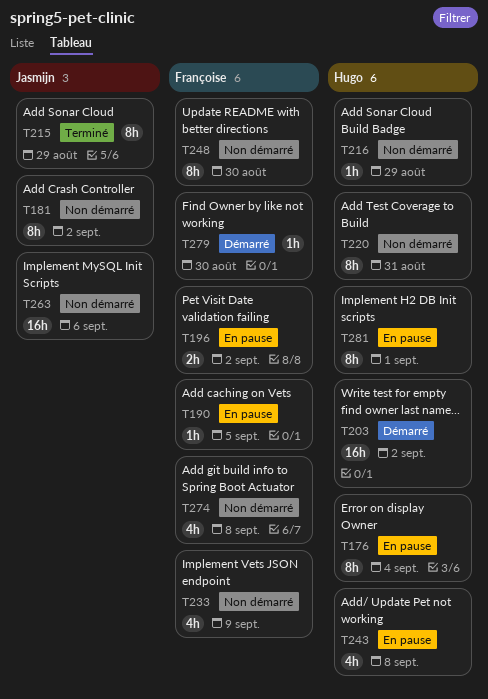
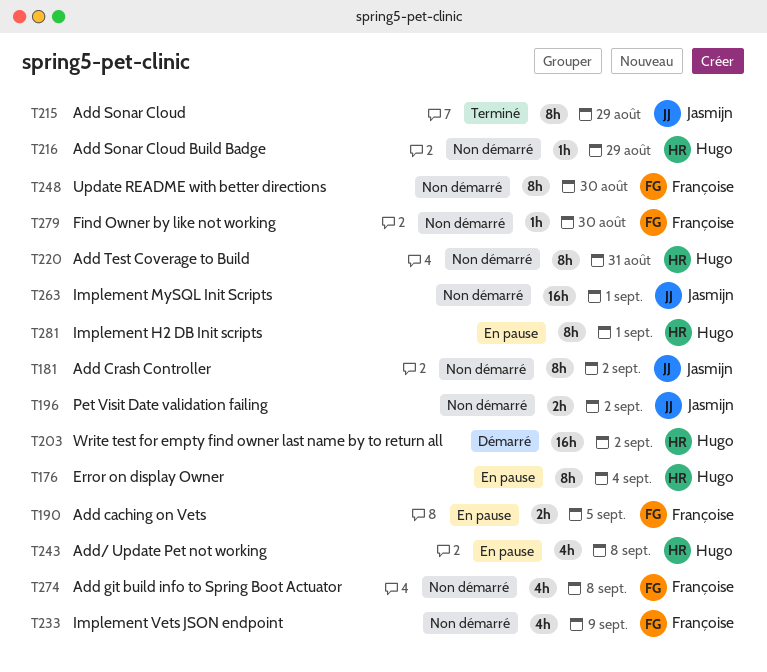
T190, estimate: 1h -> 2h
T196, status: En pause -> Non démarré
T196, owner: Françoise -> Jasmijn
T263, due: Sep 6 -> Sep 1
T279, status: Démarré -> Non démarré

